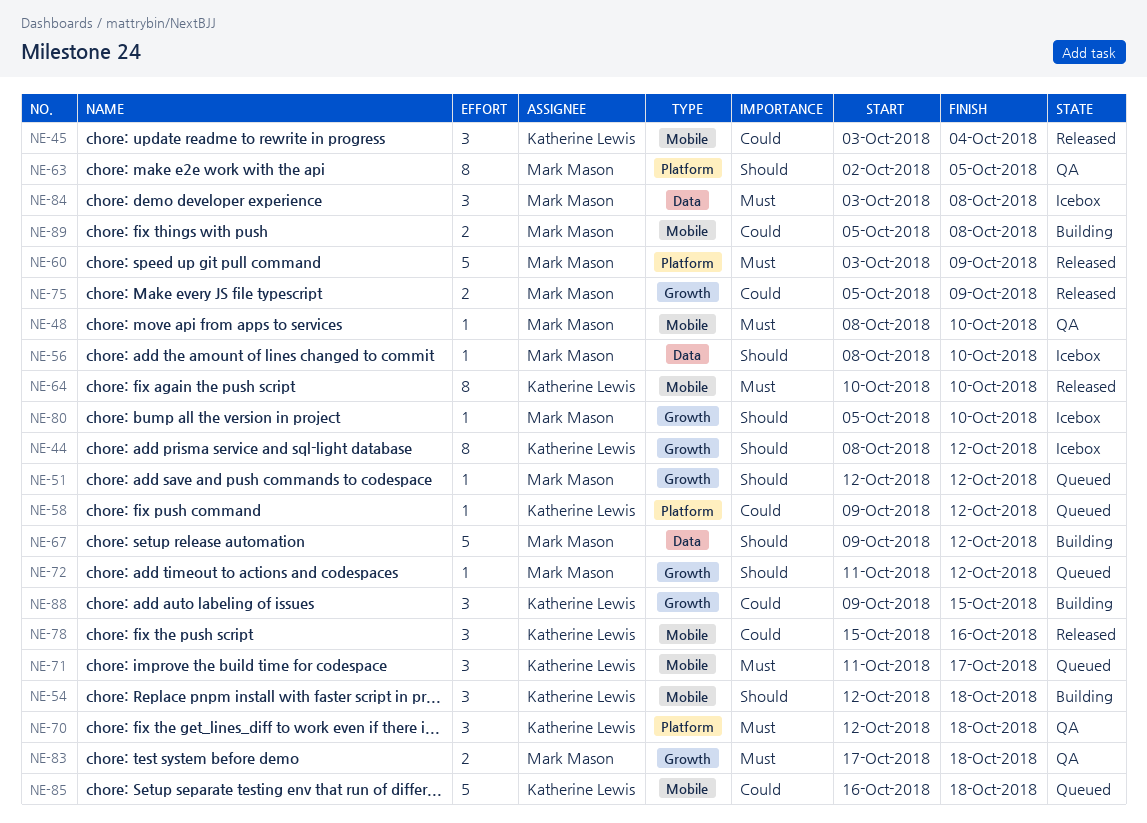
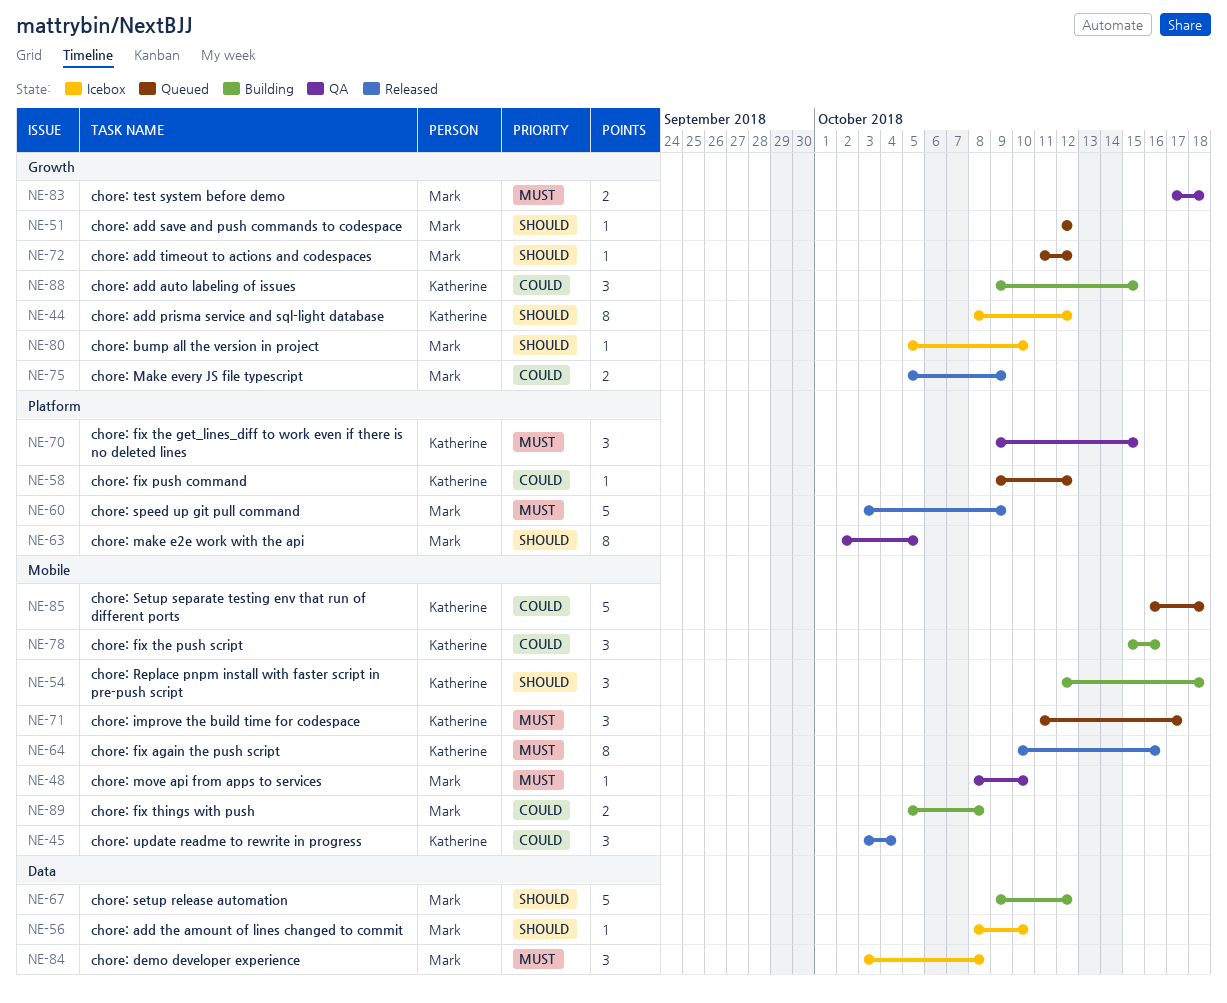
NE-64, due: Oct 10 -> Oct 16
NE-70, start: Oct 12 -> Oct 9
NE-70, due: Oct 18 -> Oct 15
NE-78, status: Released -> Building

